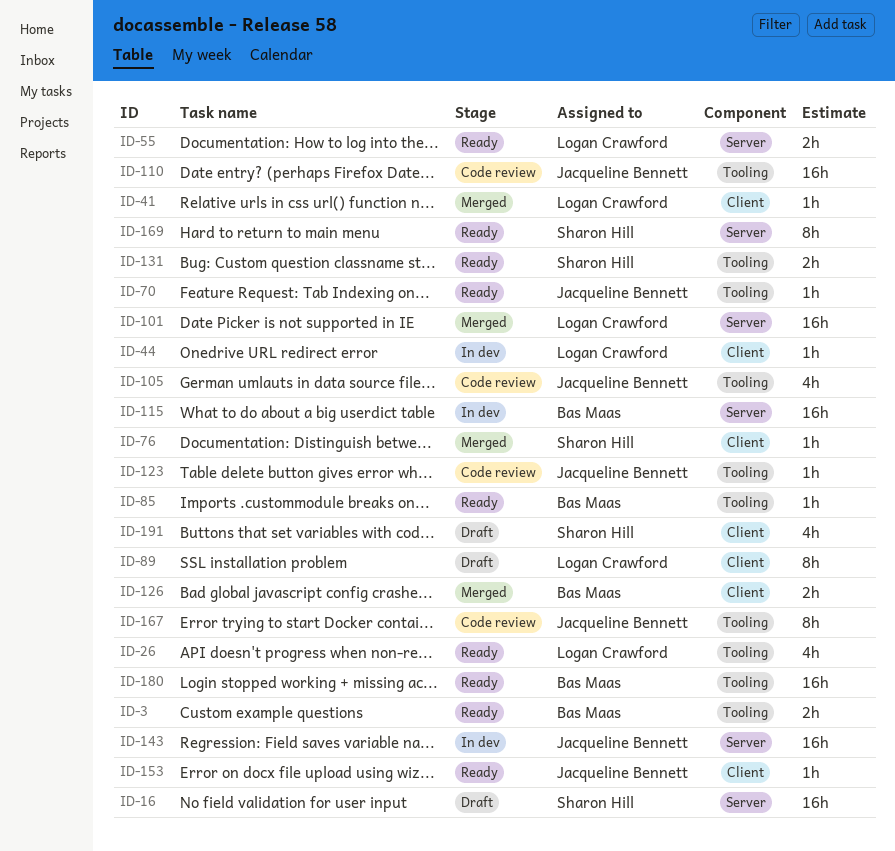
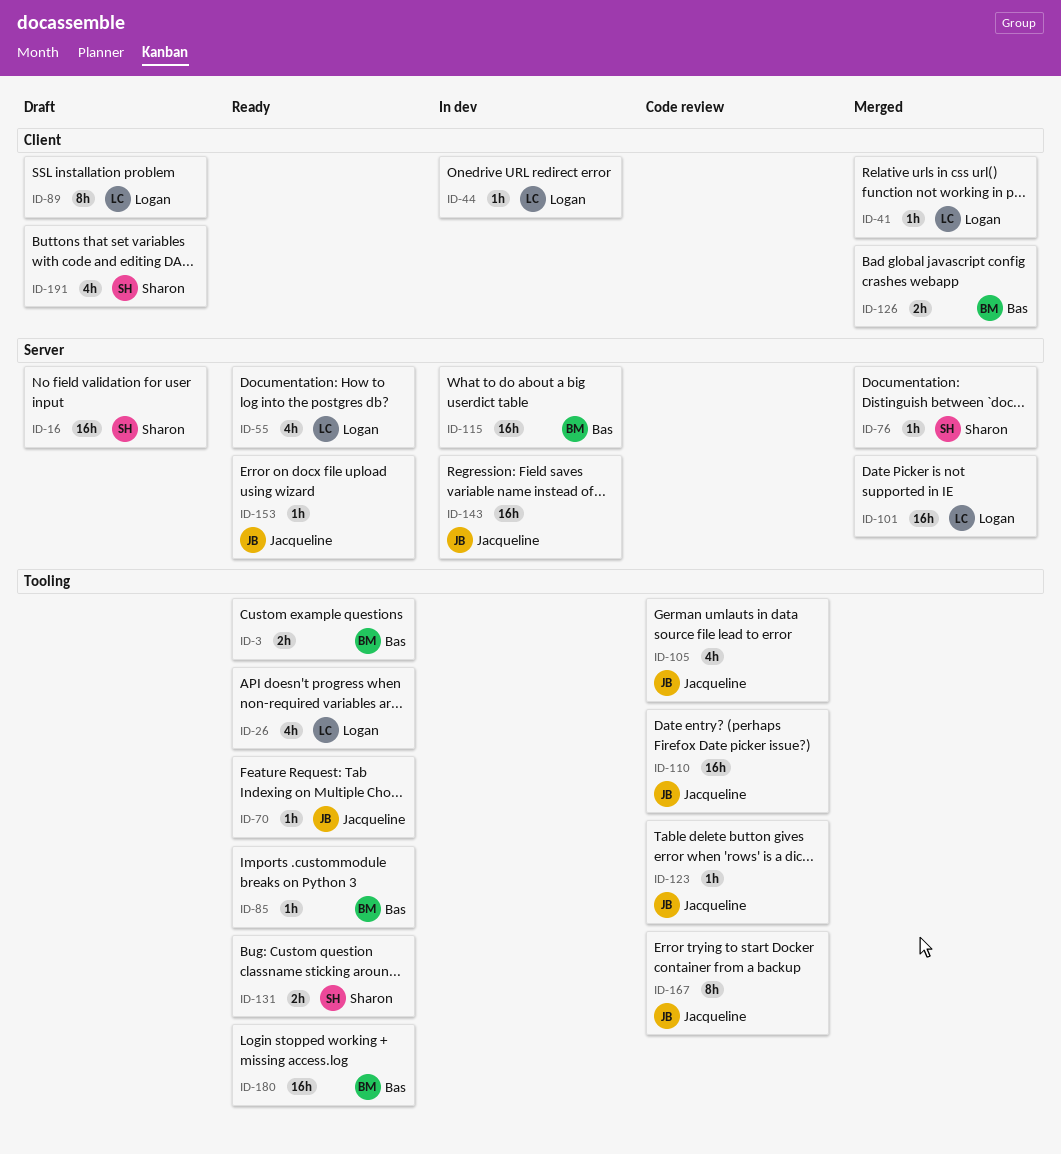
ID-55, estimate: 2h -> 4h
ID-76, label: Client -> Server
ID-153, label: Client -> Server
ID-169: present -> none

